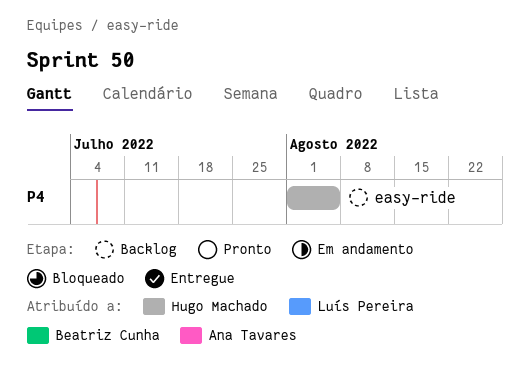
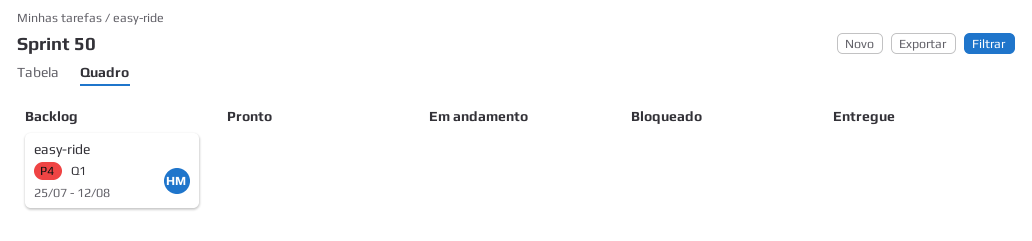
easy-ride, start: Aug 1 -> Jul 25
easy-ride, due: Aug 5 -> Aug 12

